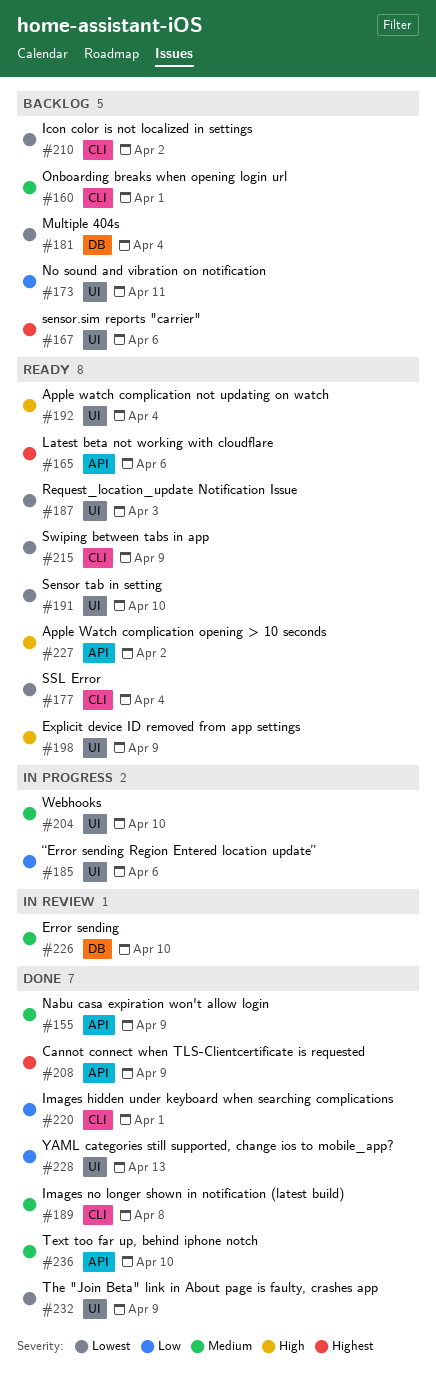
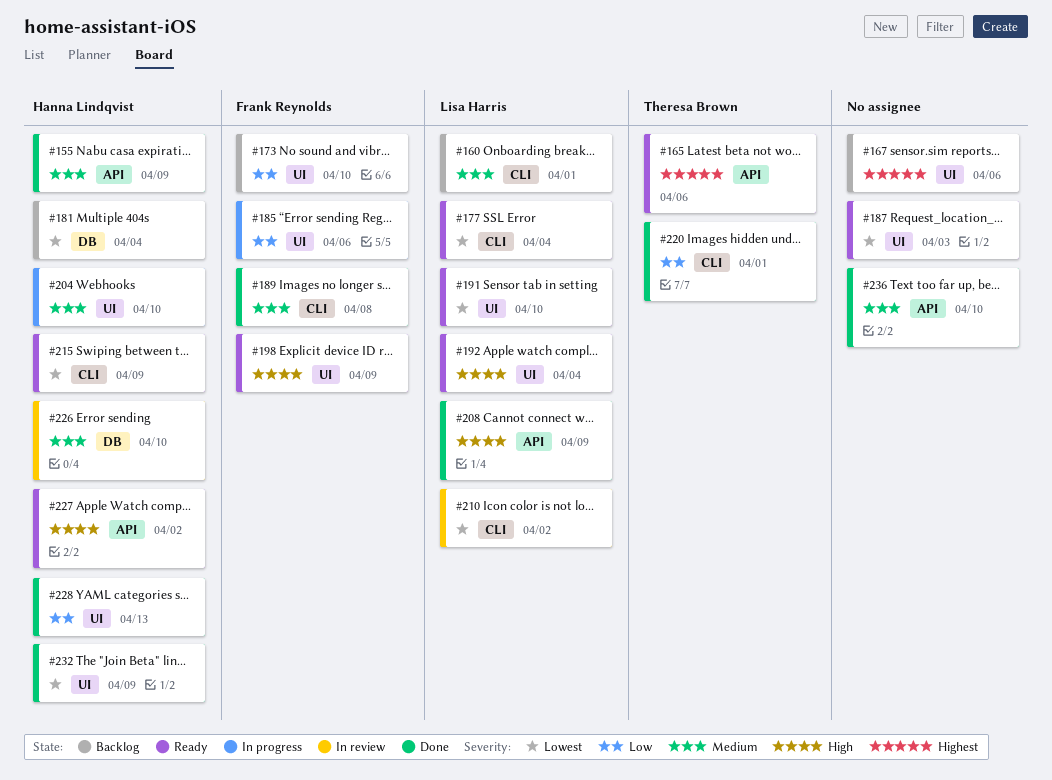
#173, due: Apr 11 -> Apr 10
#208, priority: Highest -> High
#210, status: Backlog -> In review

